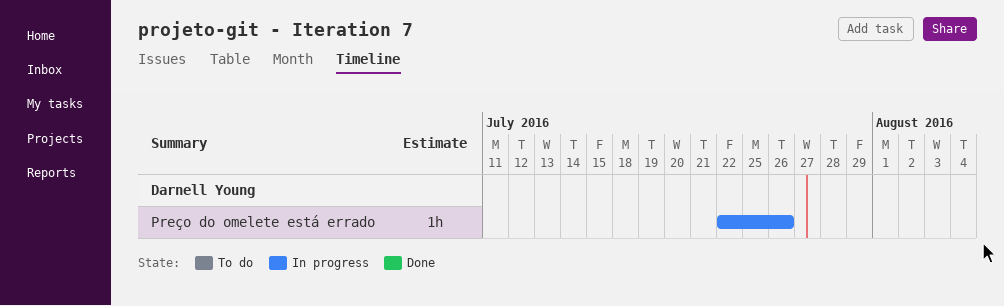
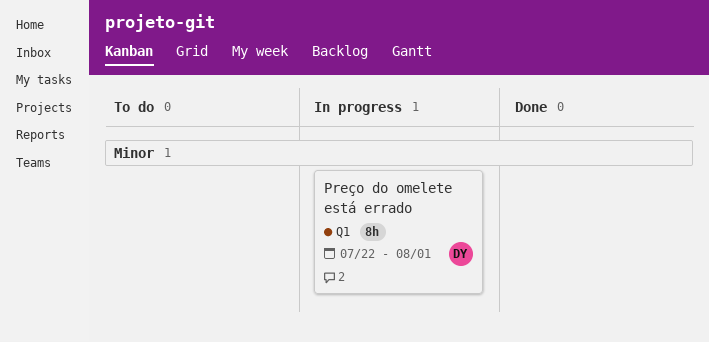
Preço do omelete está errado, estimate: 1h -> 8h
Preço do omelete está errado, due: Jul 26 -> Aug 1

